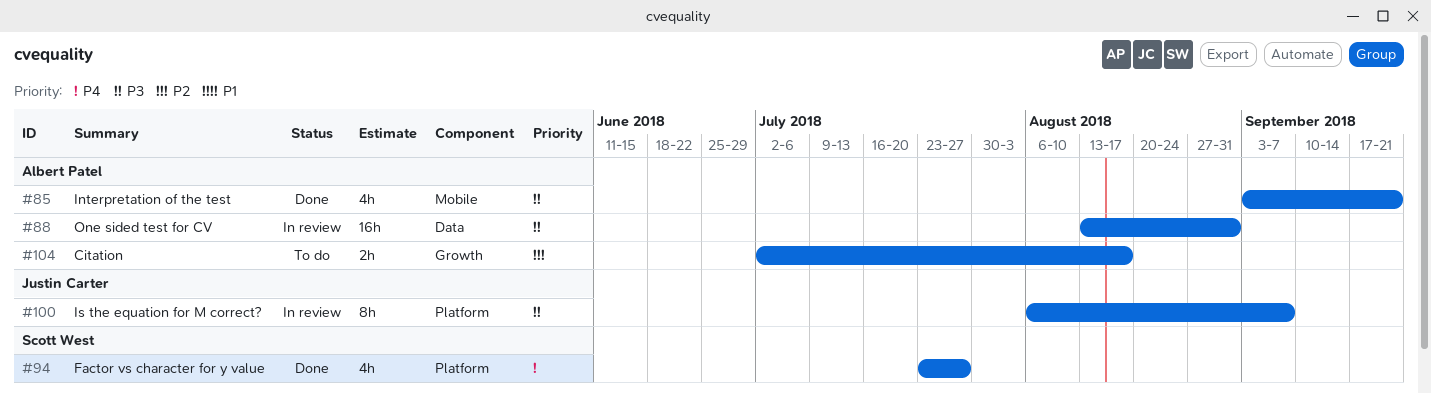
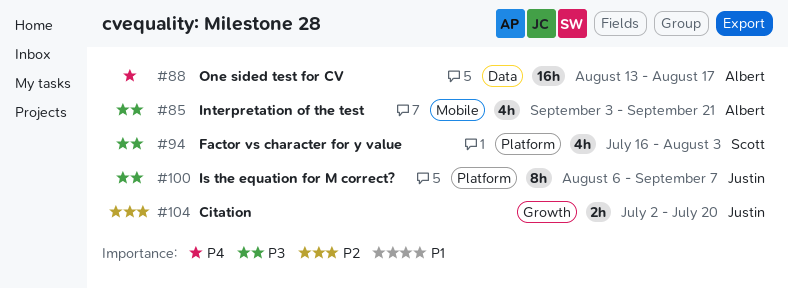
#88, priority: P3 -> P4
#88, due: Aug 31 -> Aug 17
#94, priority: P4 -> P3
#94, start: Jul 23 -> Jul 16
#94, due: Jul 27 -> Aug 3
#104, owner: Albert Patel -> Justin Carter
#104, due: Aug 17 -> Jul 20

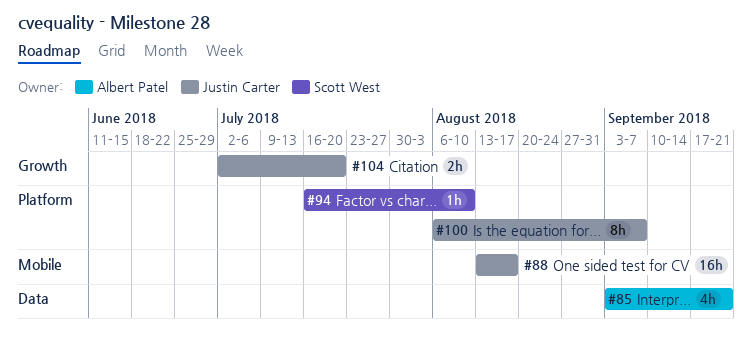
#85, label: Mobile -> Data
#88, owner: Albert Patel -> Justin Carter
#88, label: Data -> Mobile
#94, estimate: 4h -> 1h
#94, due: Aug 3 -> Aug 10

